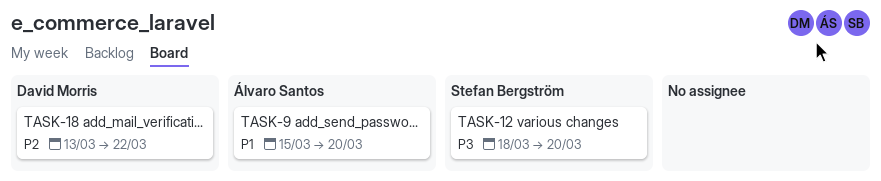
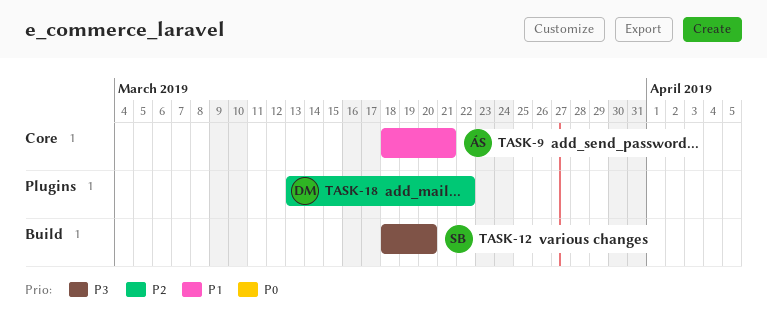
TASK-9, start: Mar 15 -> Mar 18
TASK-9, due: Mar 20 -> Mar 21

